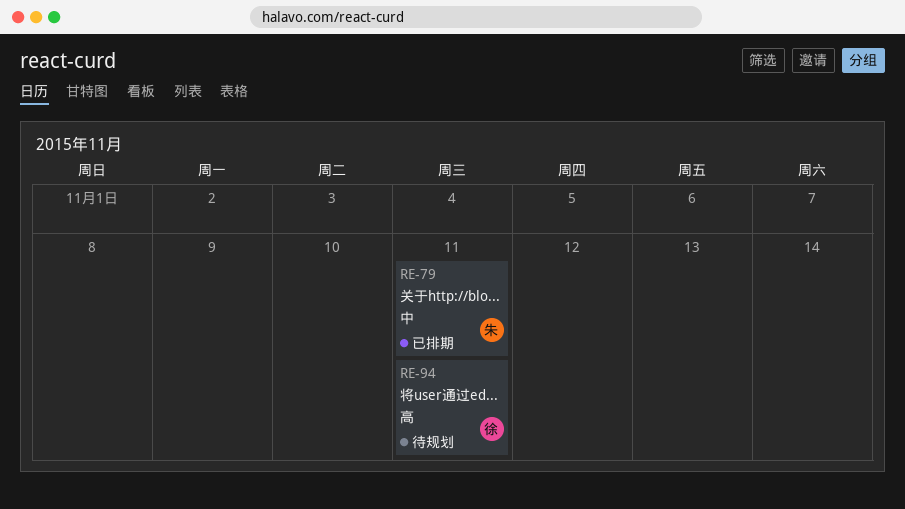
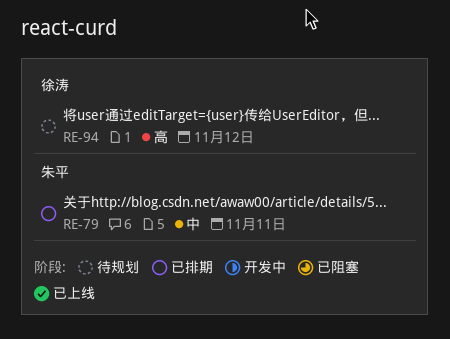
RE-94, due: Nov 11 -> Nov 12

